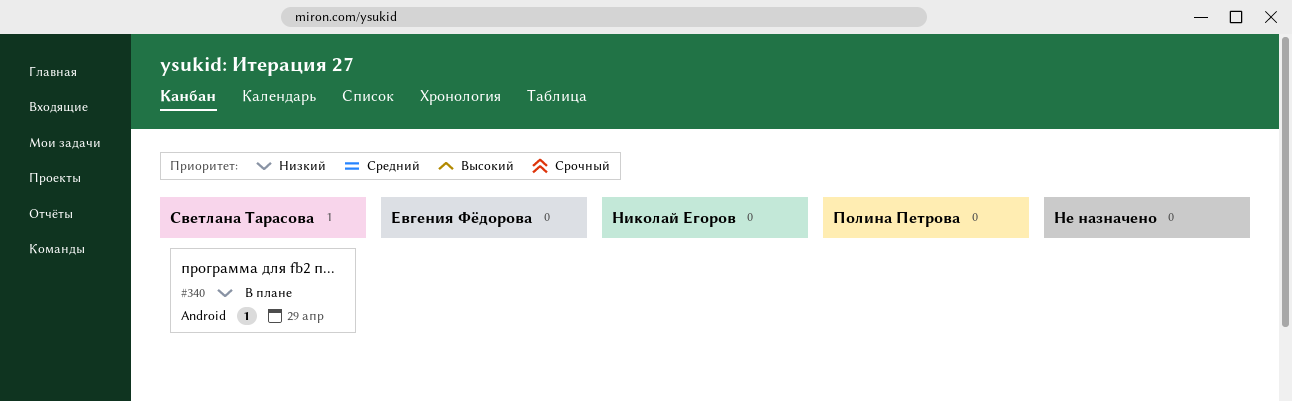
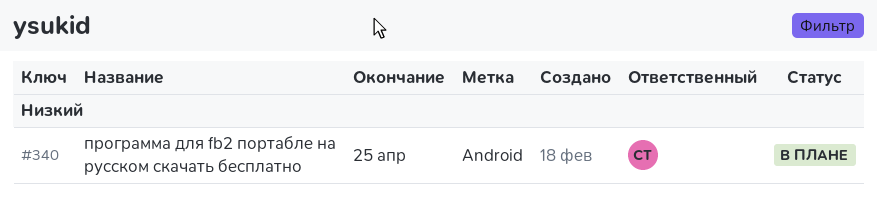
#340, due: Apr 29 -> Apr 25

